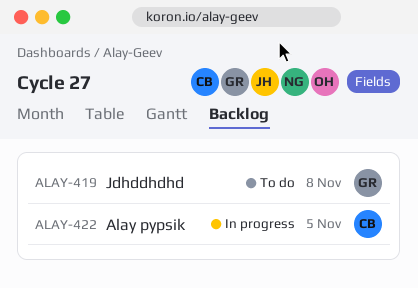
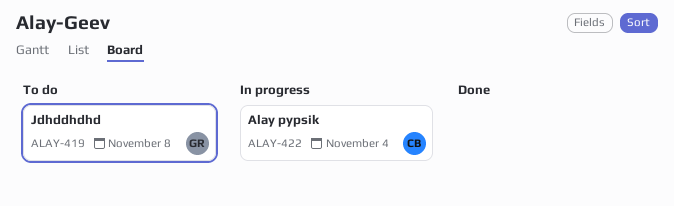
ALAY-422, due: Nov 5 -> Nov 4

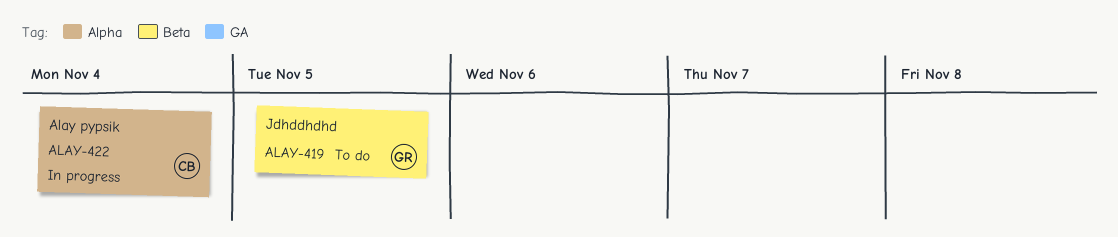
ALAY-419, due: Nov 8 -> Nov 5

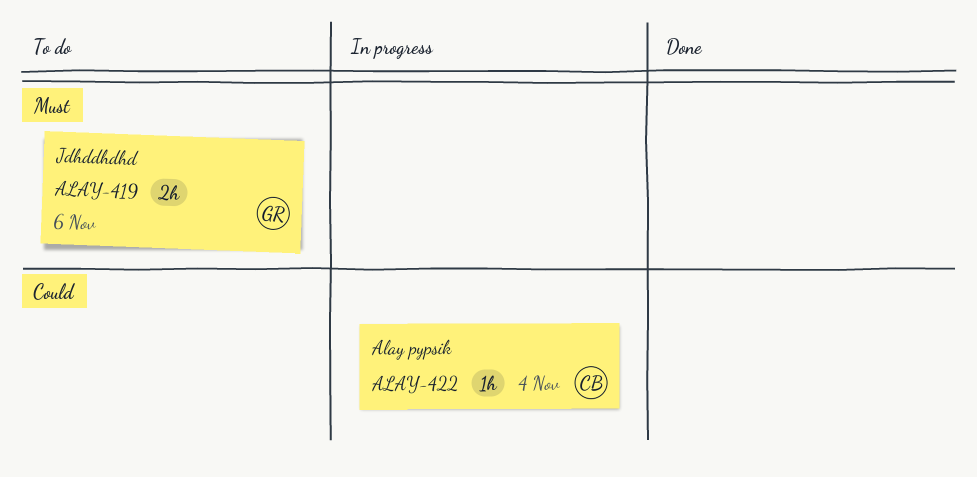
ALAY-419, due: Nov 5 -> Nov 6

